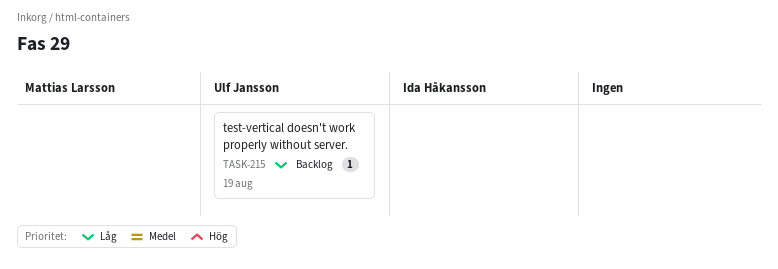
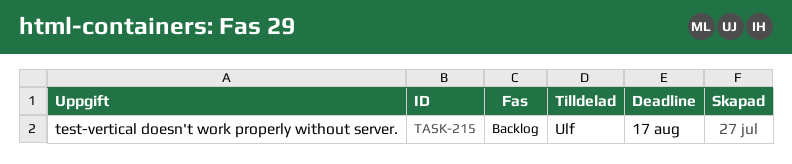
TASK-215, due: Aug 19 -> Aug 17

